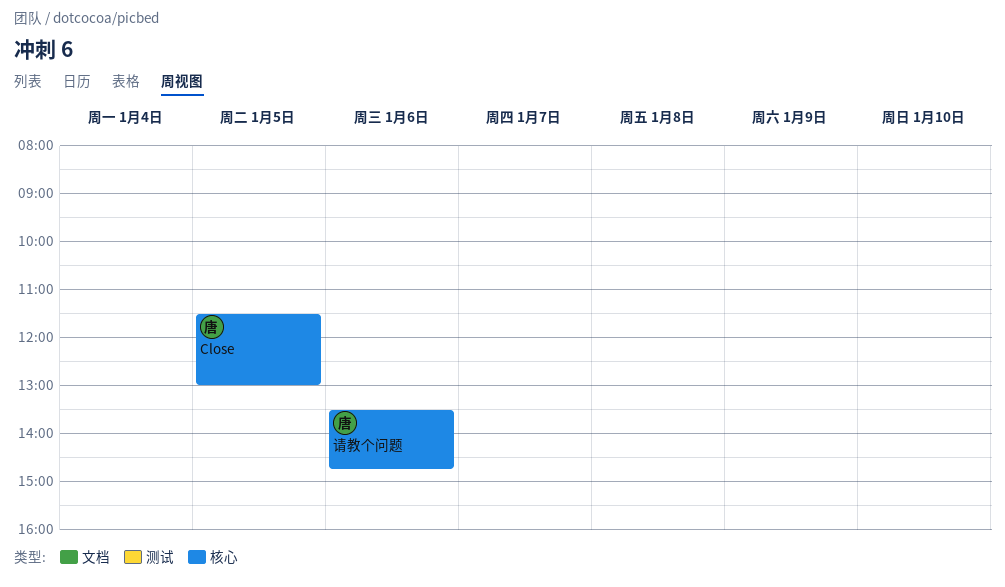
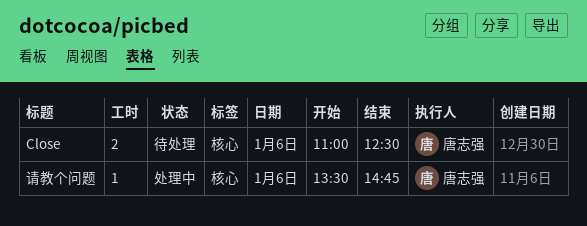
Close, day: Jan 5 -> Jan 6
Close, begins: 11:30 -> 11:00
Close, ends: 13:00 -> 12:30

